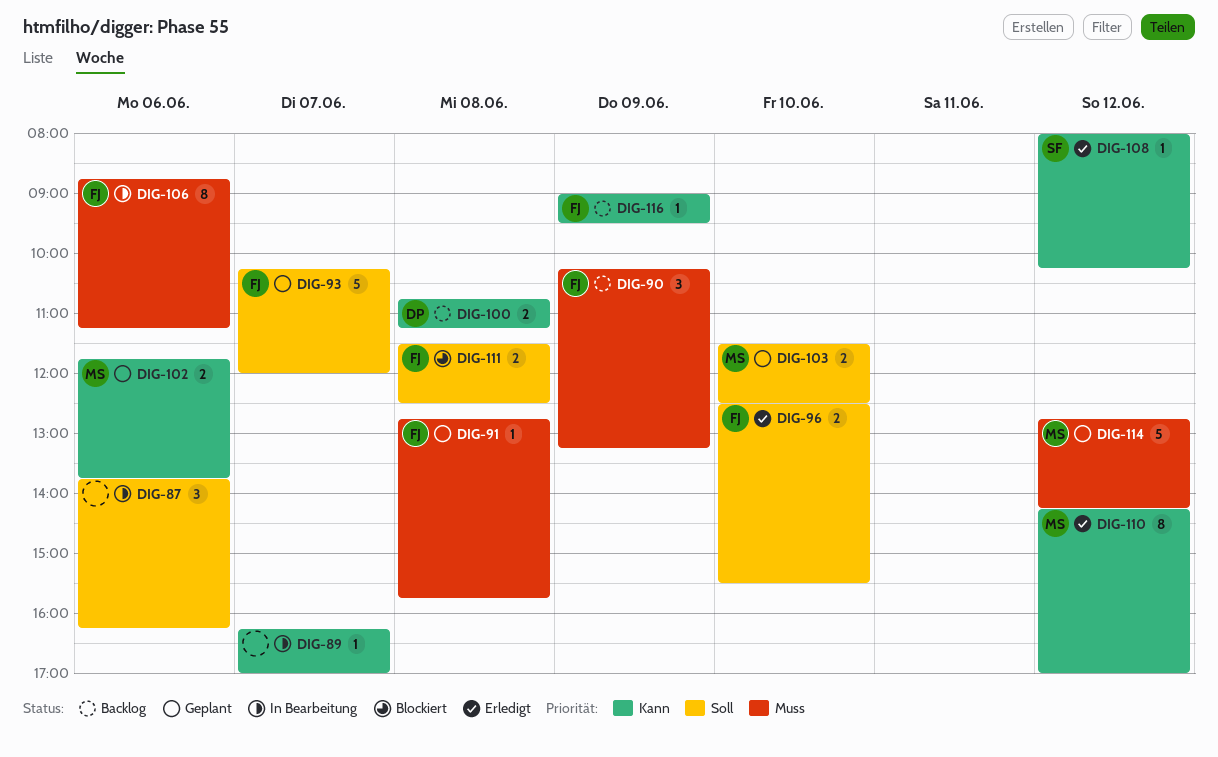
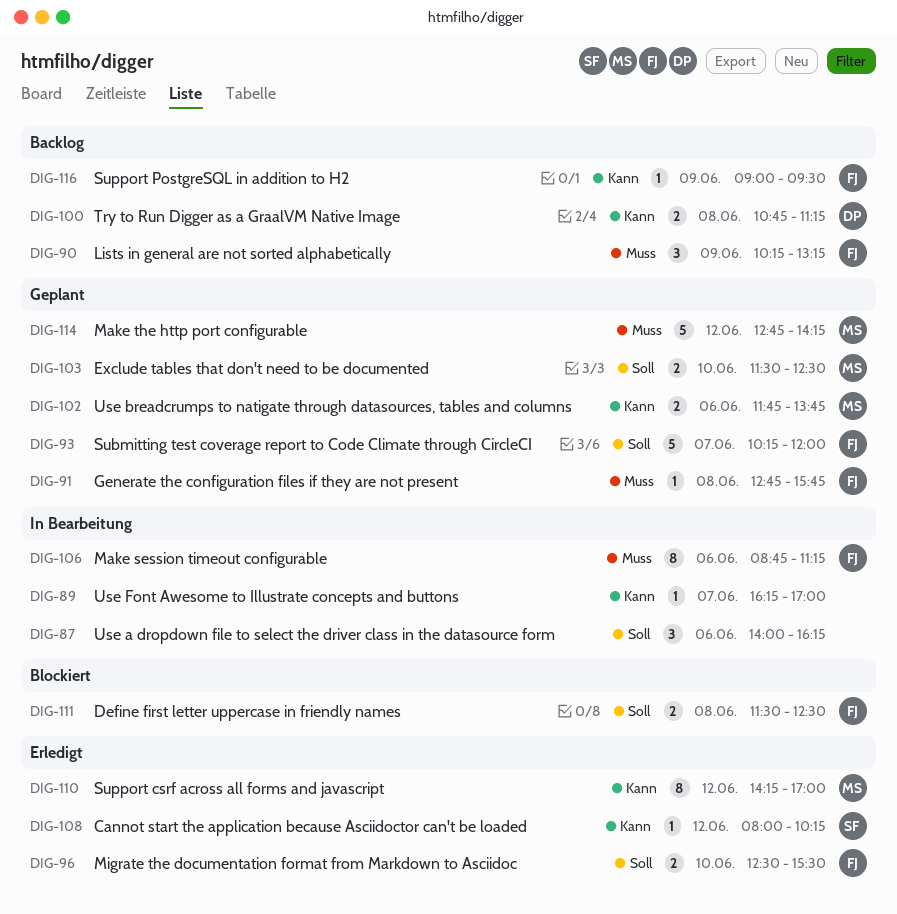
DIG-87, begins: 13:45 -> 14:00

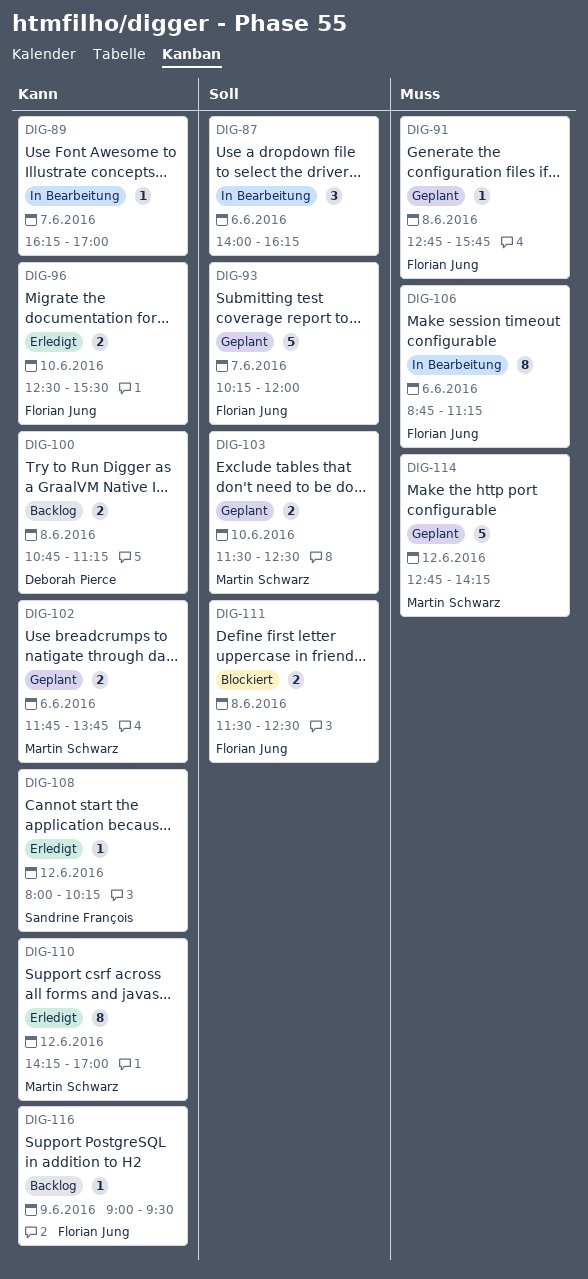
DIG-90: present -> none
DIG-96, priority: Soll -> Kann

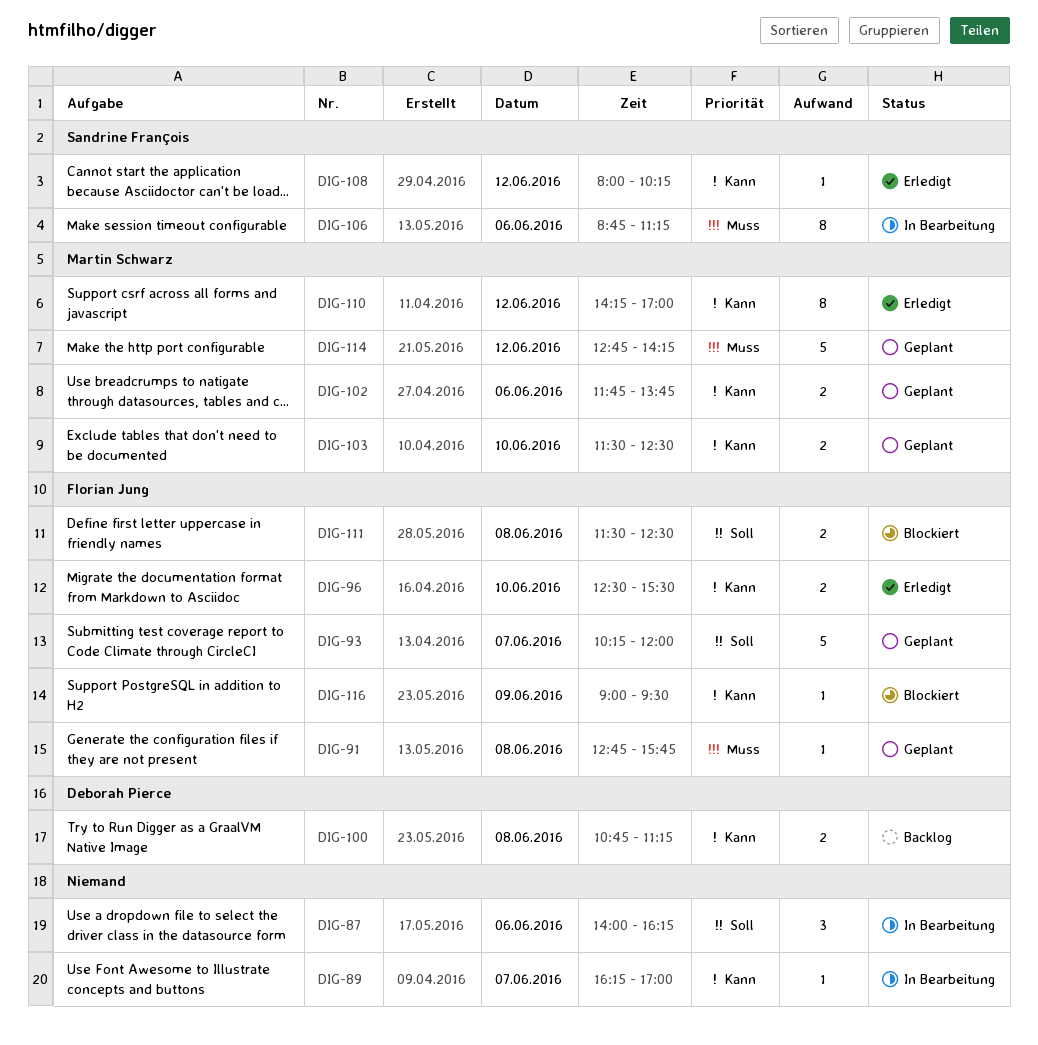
DIG-103, priority: Soll -> Kann
DIG-106, owner: Florian Jung -> Sandrine François
DIG-116, status: Backlog -> Blockiert

